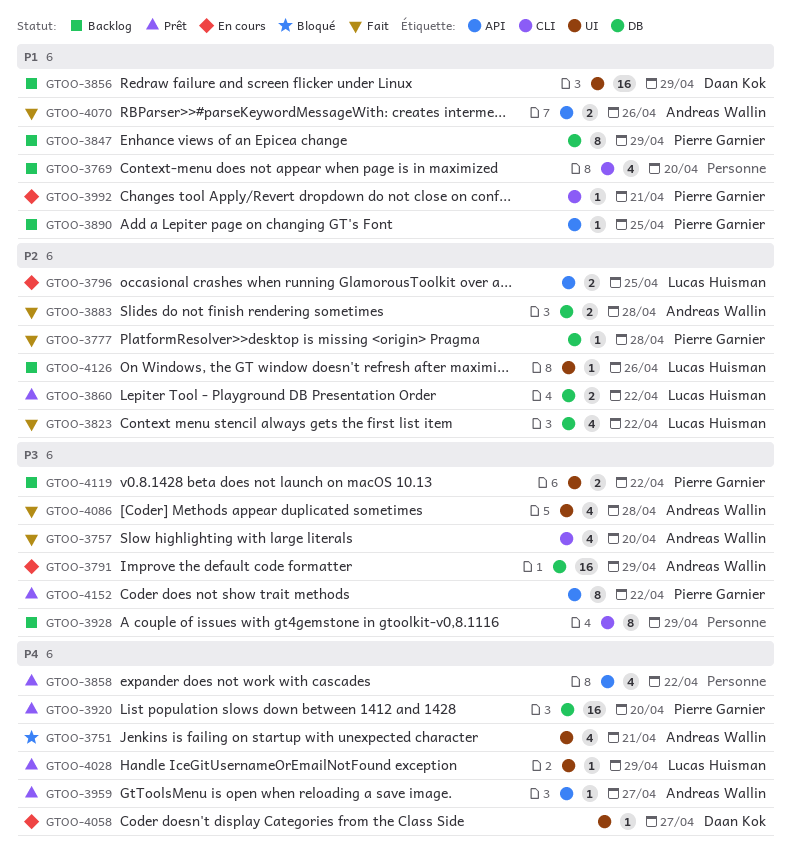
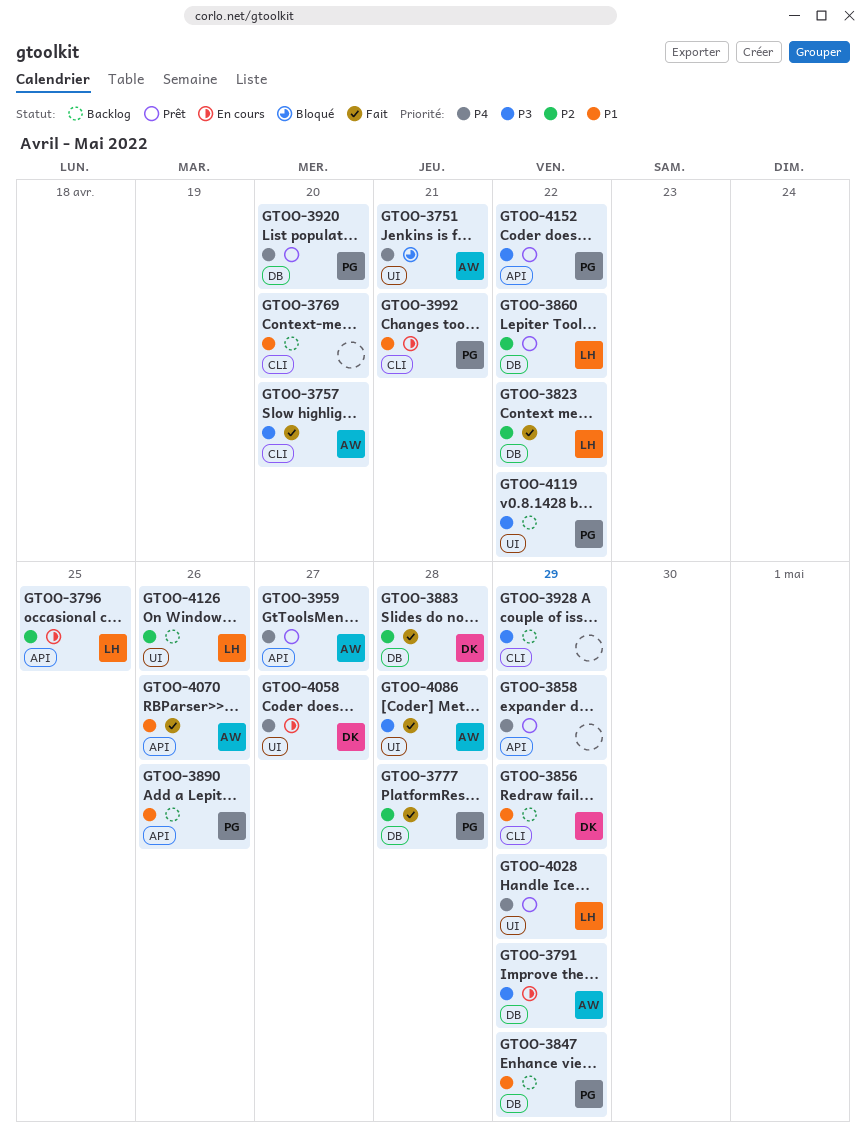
GTOO-3856, label: UI -> CLI
GTOO-3858, due: Apr 22 -> Apr 29
GTOO-3883, owner: Andreas Wallin -> Daan Kok
GTOO-3890, due: Apr 25 -> Apr 26

